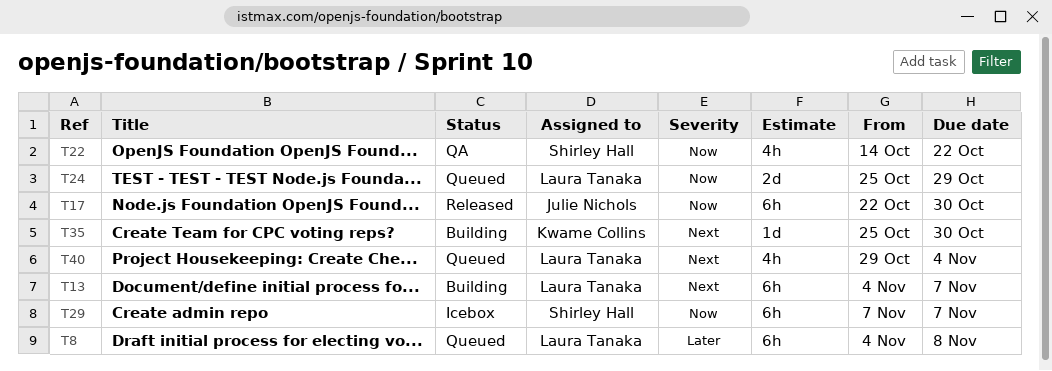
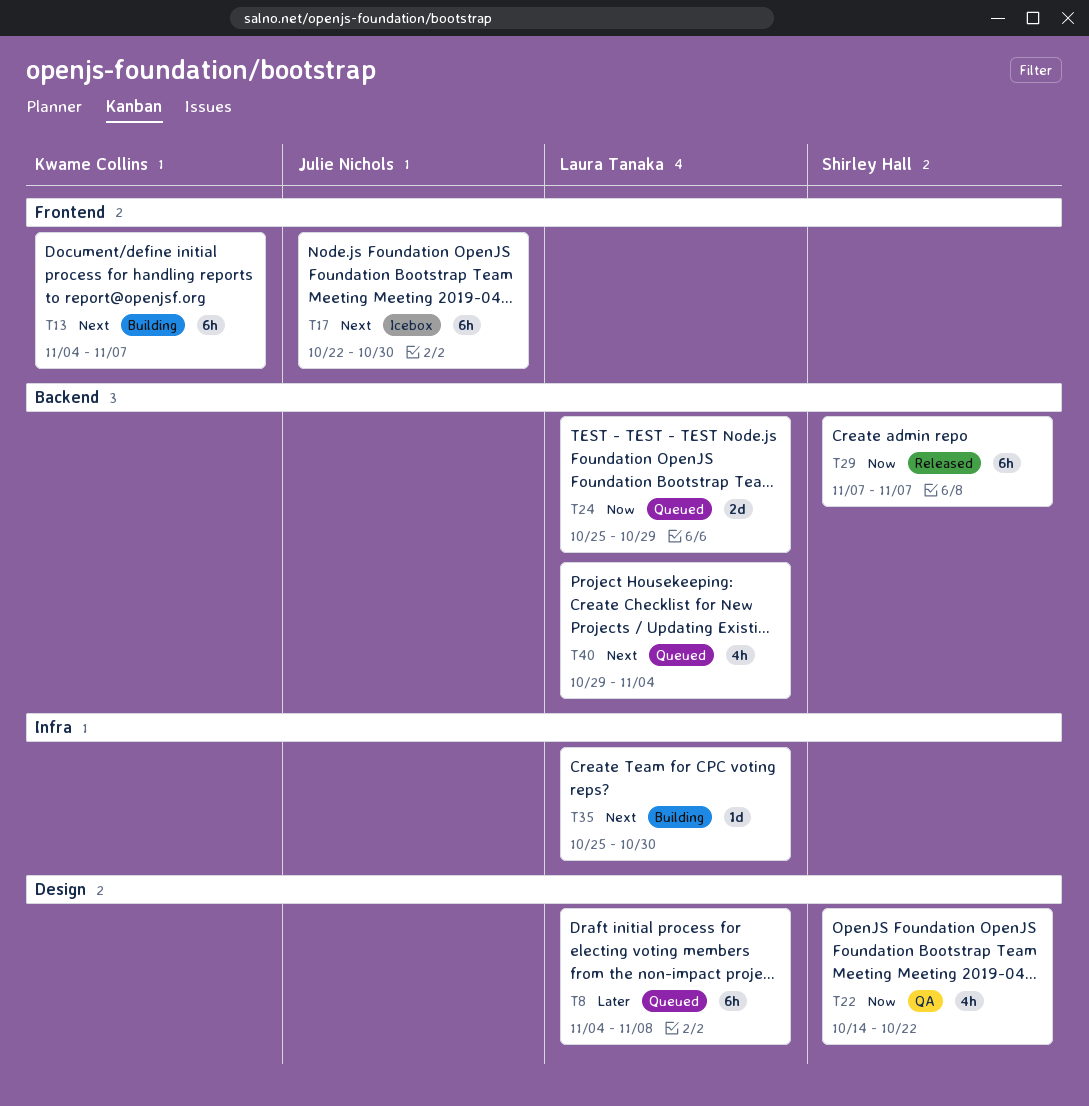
T13, owner: Laura Tanaka -> Kwame Collins
T17, status: Released -> Icebox
T17, priority: Now -> Next
T29, status: Icebox -> Released
T35, owner: Kwame Collins -> Laura Tanaka

